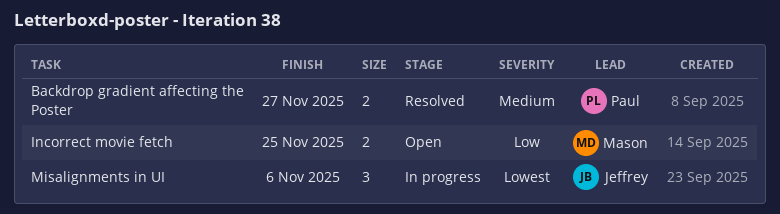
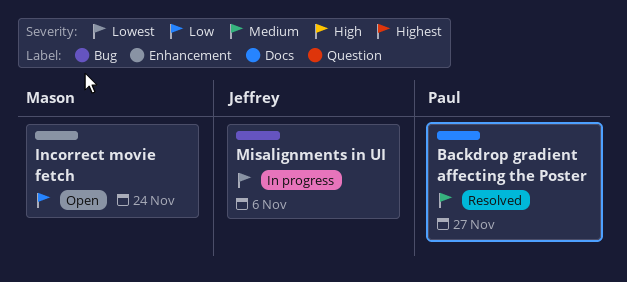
Incorrect movie fetch, due: Nov 25 -> Nov 24

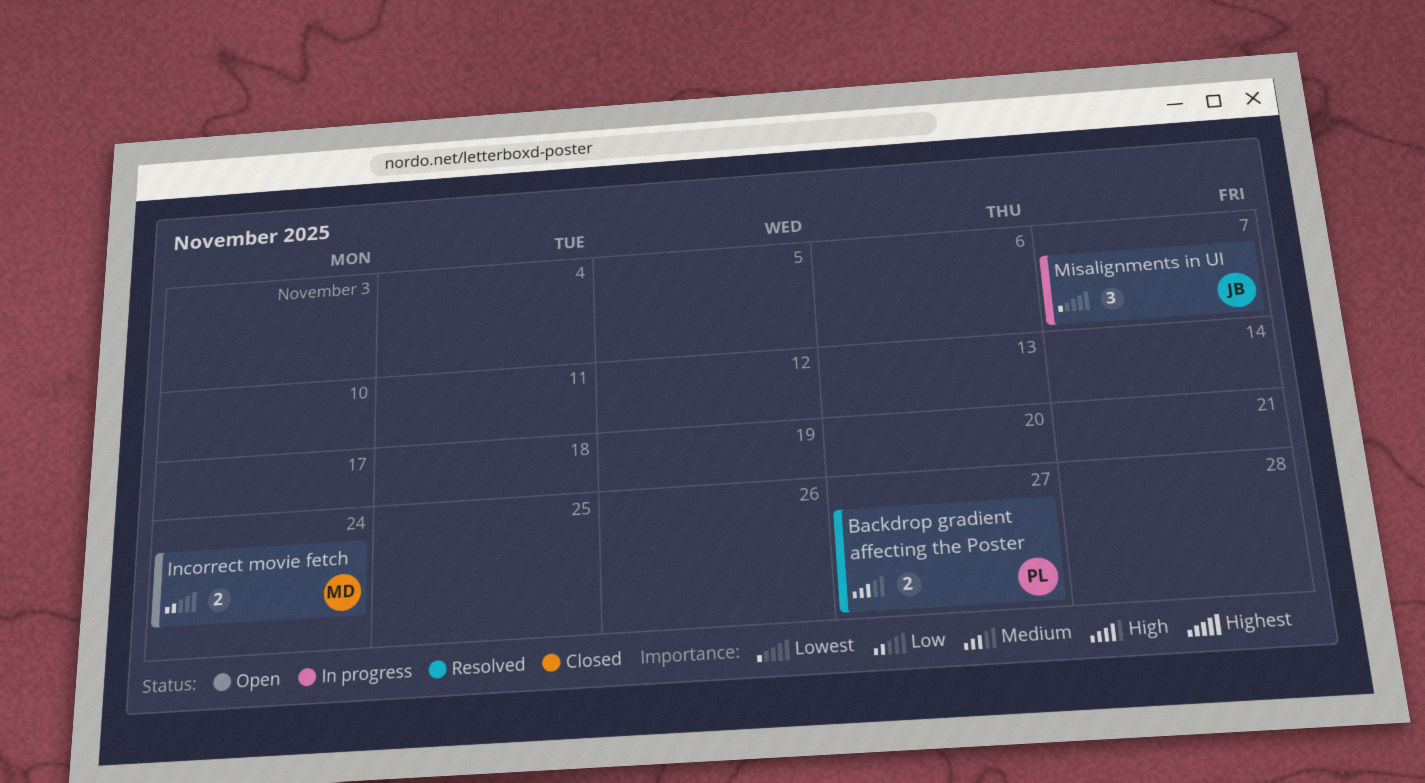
Misalignments in UI, due: Nov 6 -> Nov 7

